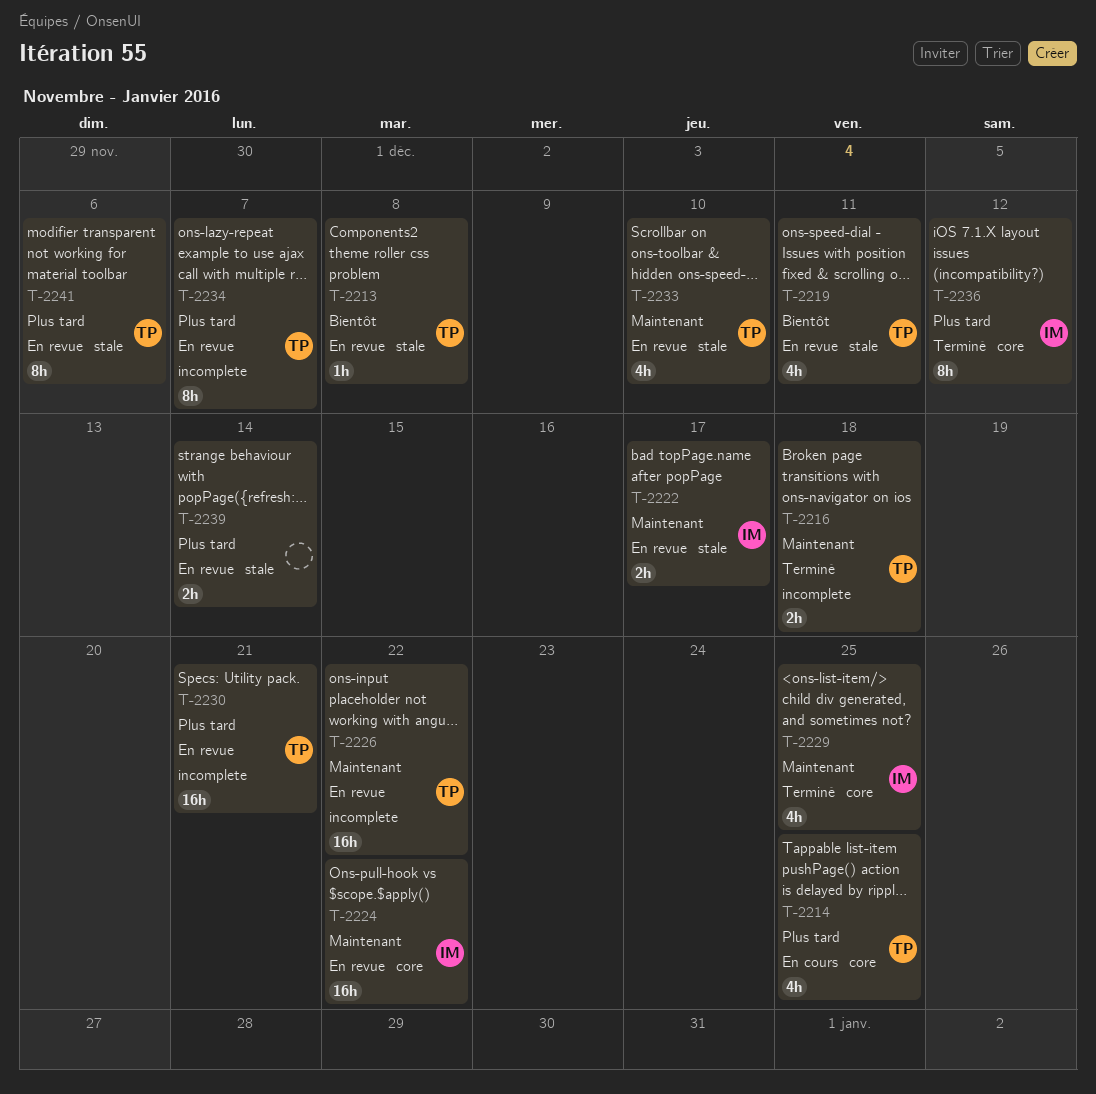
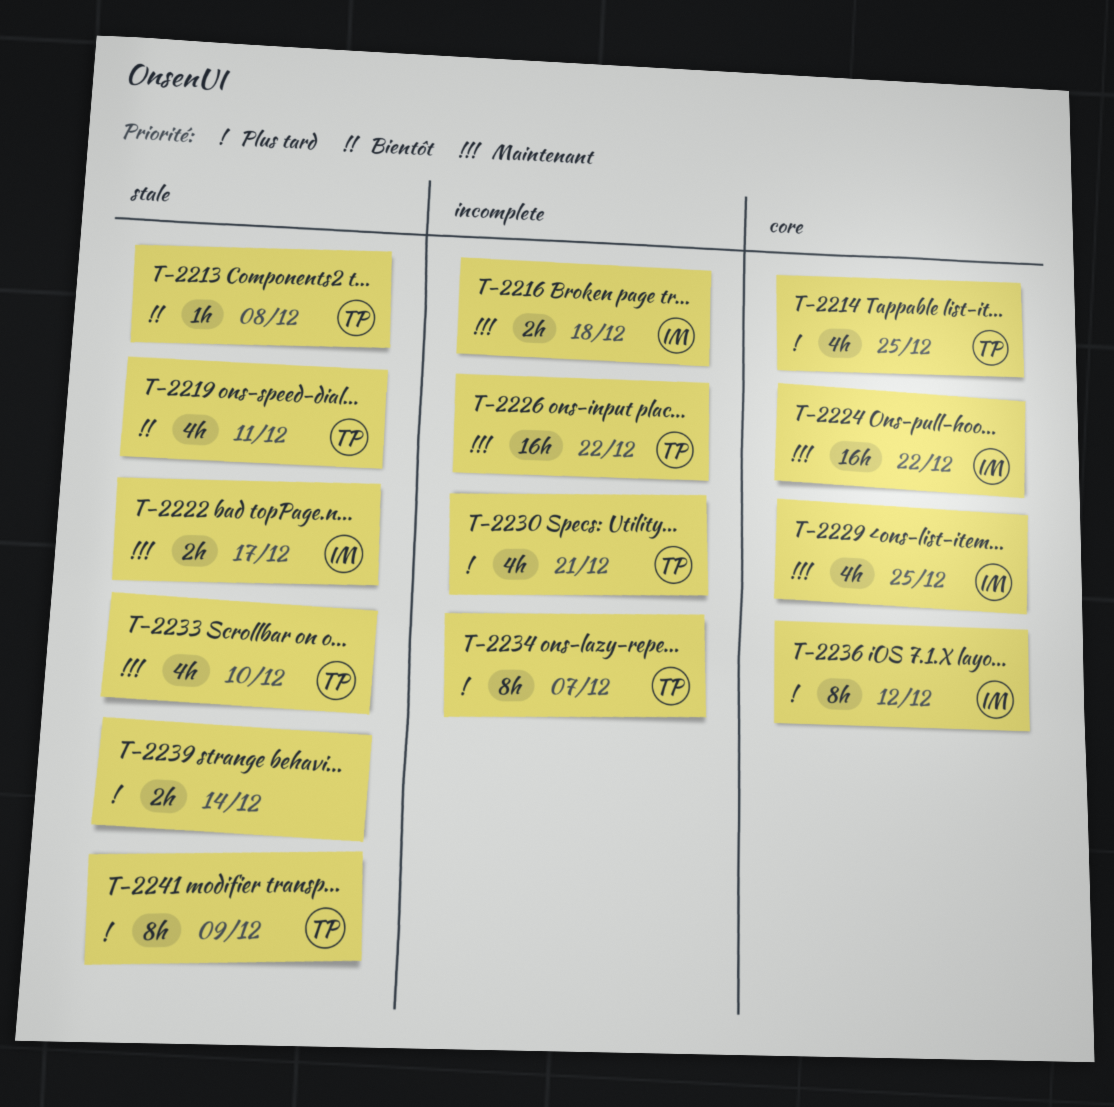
T-2216, owner: TP -> IM
T-2230, estimate: 16h -> 4h
T-2241, due: Dec 6 -> Dec 9

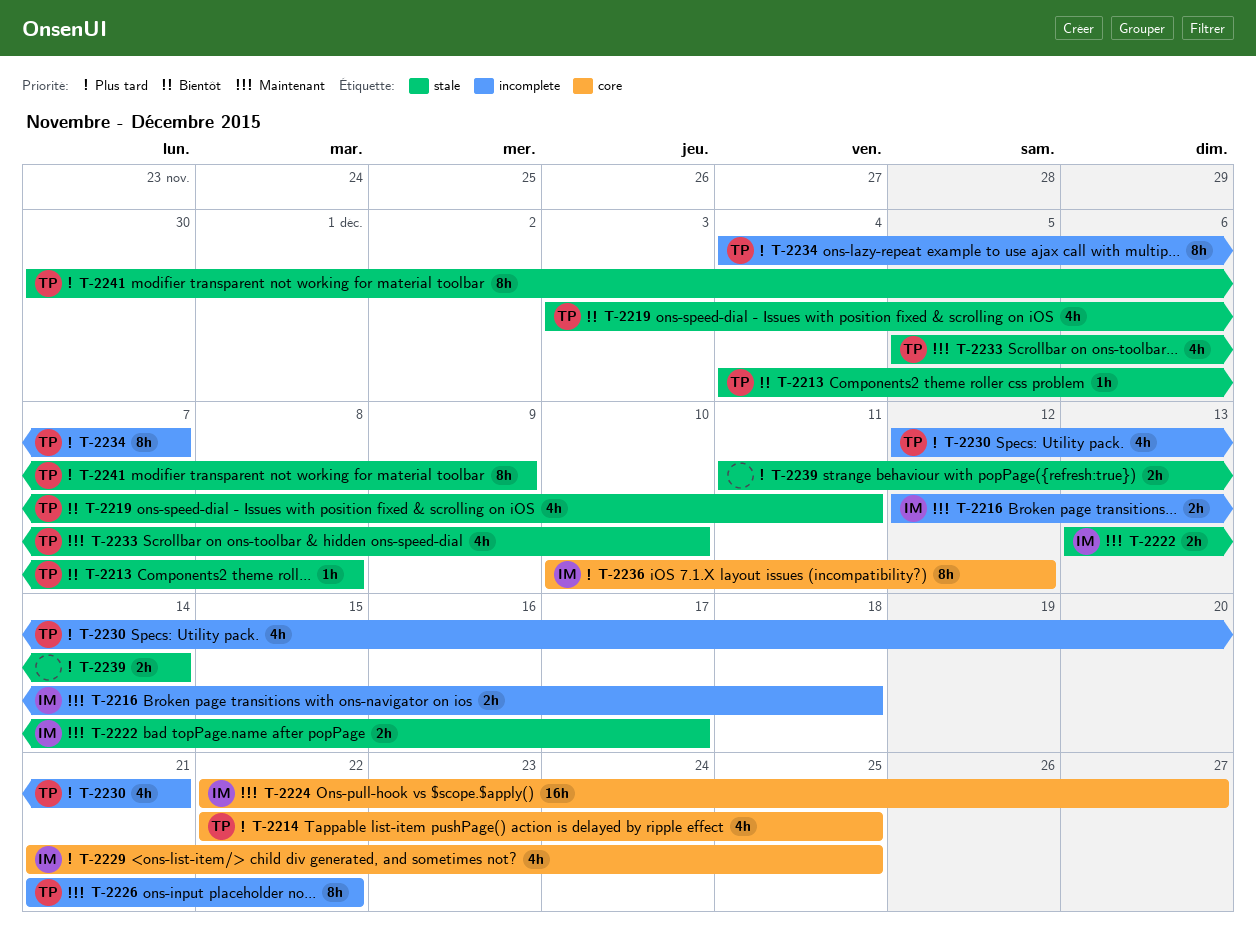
T-2224, due: Dec 22 -> Dec 27
T-2226, estimate: 16h -> 8h
T-2229, priority: Maintenant -> Plus tard

